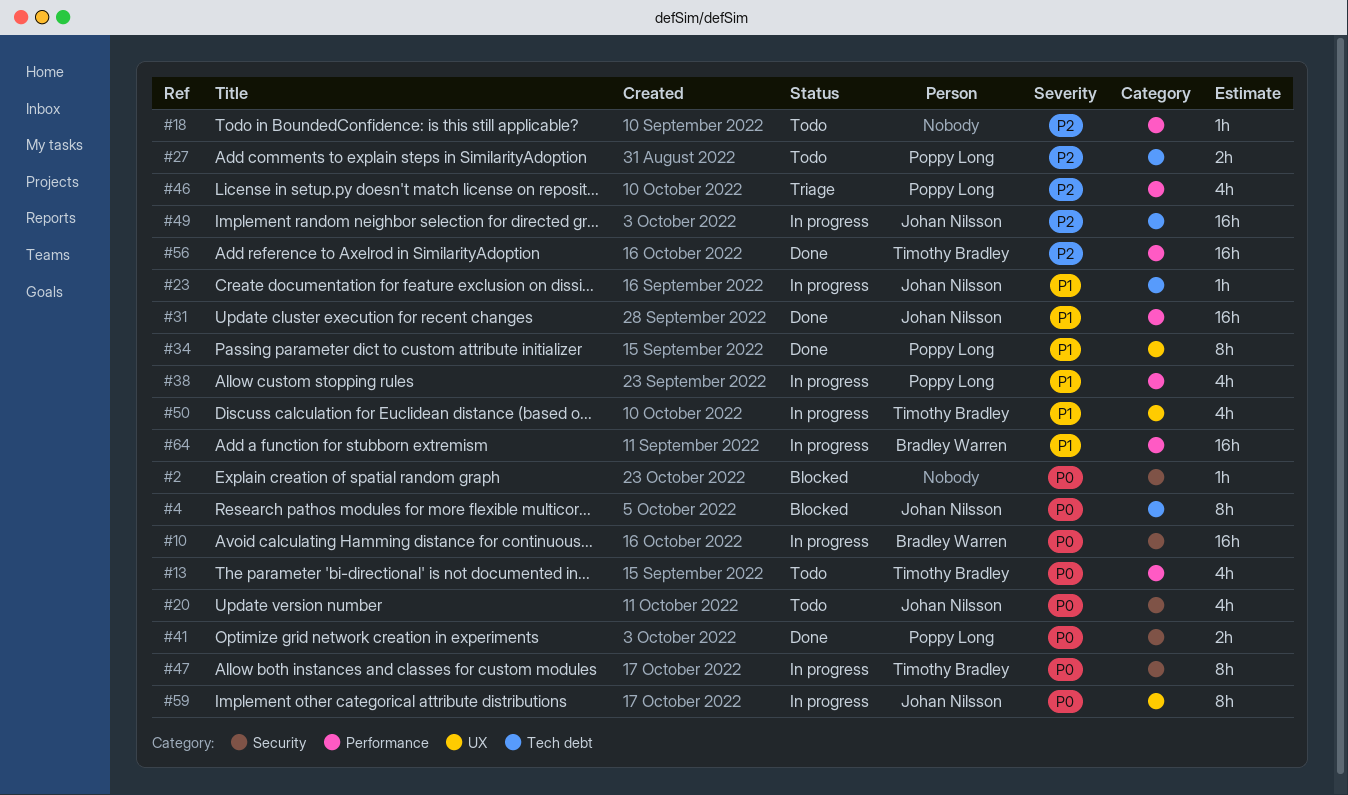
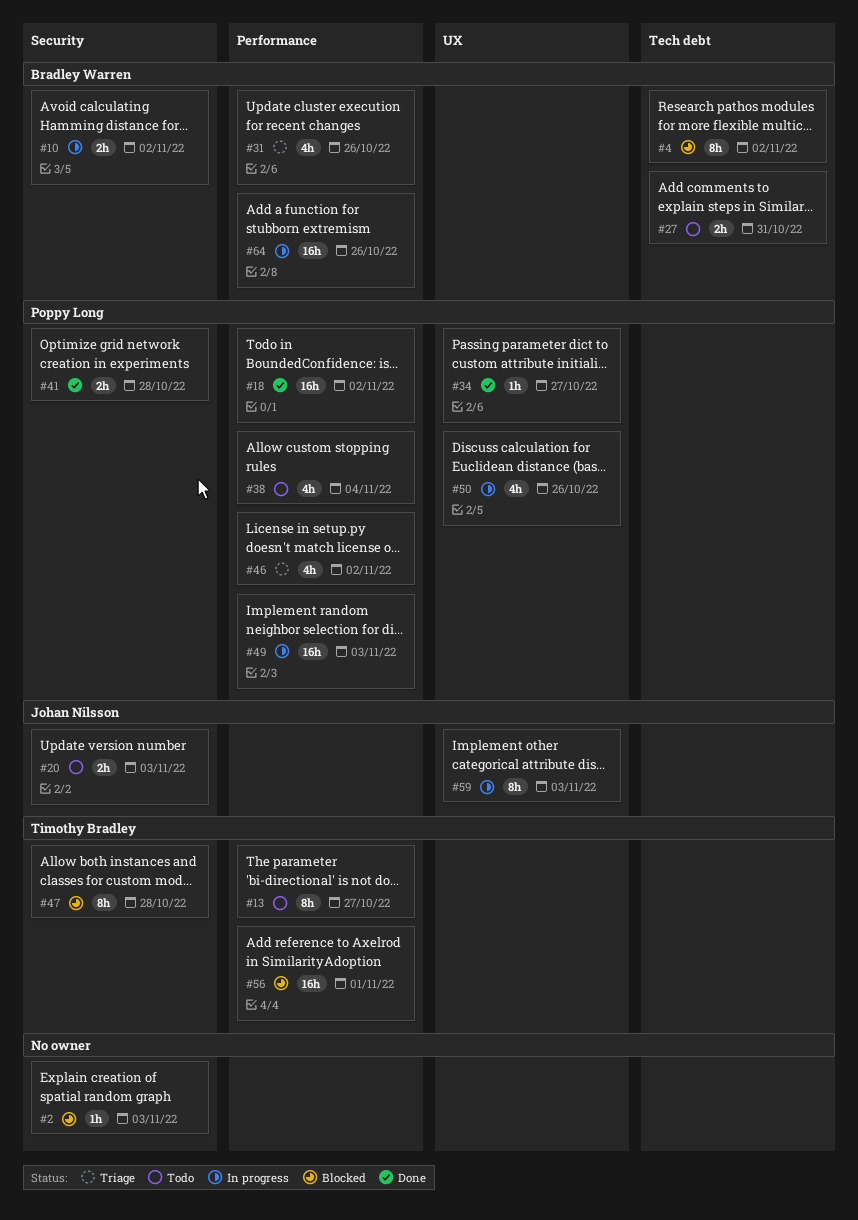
#4, owner: Johan Nilsson -> Bradley Warren
#10, estimate: 16h -> 2h
#13, estimate: 4h -> 8h
#18, status: Todo -> Done
#18, owner: none -> Poppy Long
#18, estimate: 1h -> 16h
#20, estimate: 4h -> 2h
#23: present -> none
#27, owner: Poppy Long -> Bradley Warren
#31, status: Done -> Triage
#31, owner: Johan Nilsson -> Bradley Warren
#31, estimate: 16h -> 4h
#34, estimate: 8h -> 1h
#38, status: In progress -> Todo
#47, status: In progress -> Blocked
#49, owner: Johan Nilsson -> Poppy Long
#49, label: Tech debt -> Performance
#50, owner: Timothy Bradley -> Poppy Long
#56, status: Done -> Blocked

